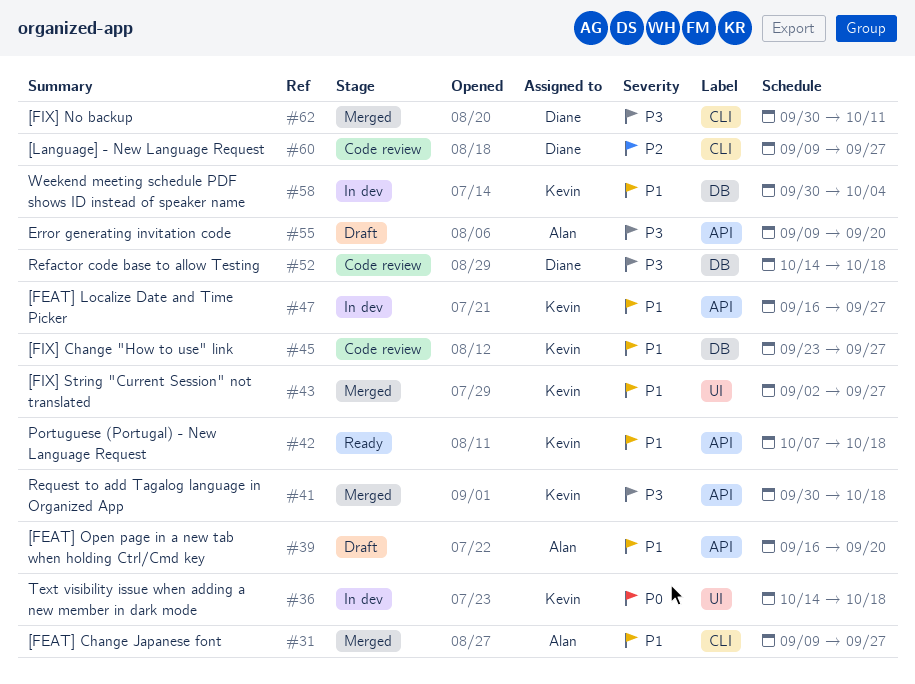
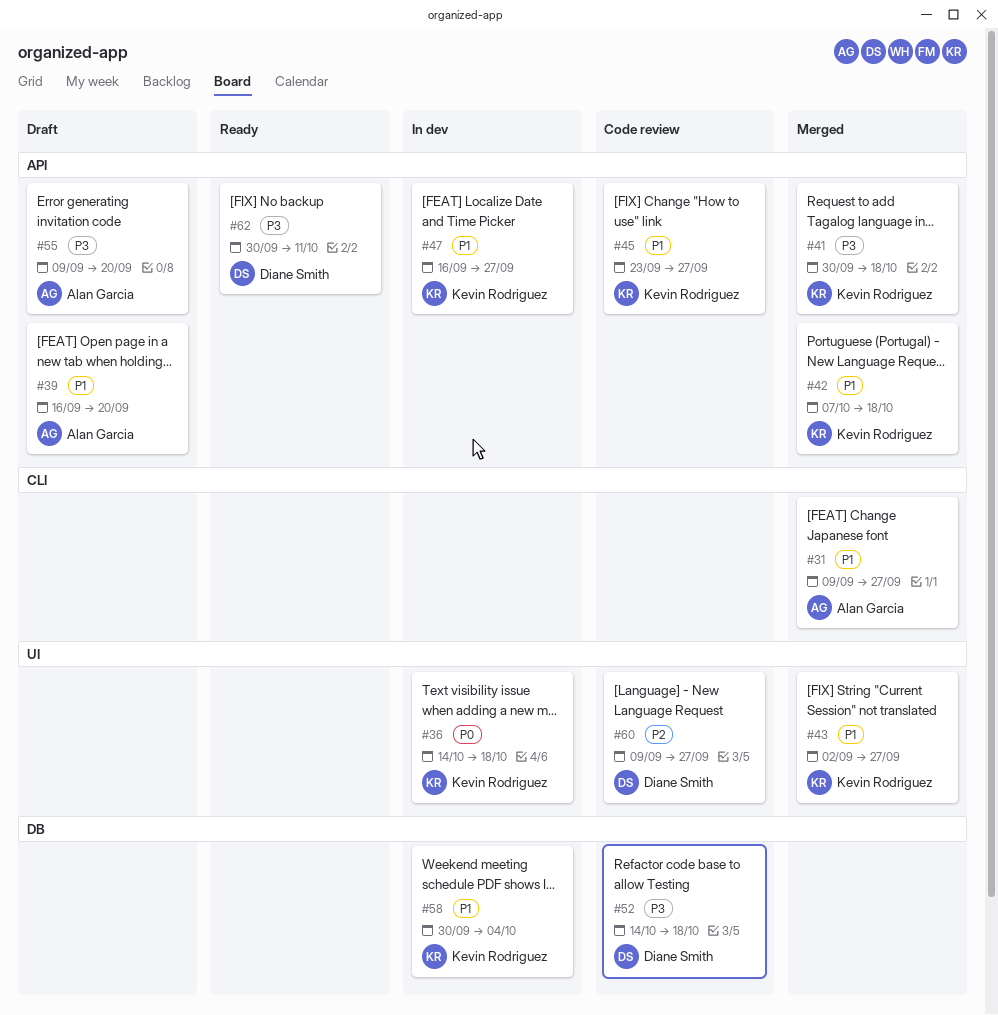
#42, status: Ready -> Merged
#45, label: DB -> API
#60, label: CLI -> UI
#62, status: Merged -> Ready
#62, label: CLI -> API

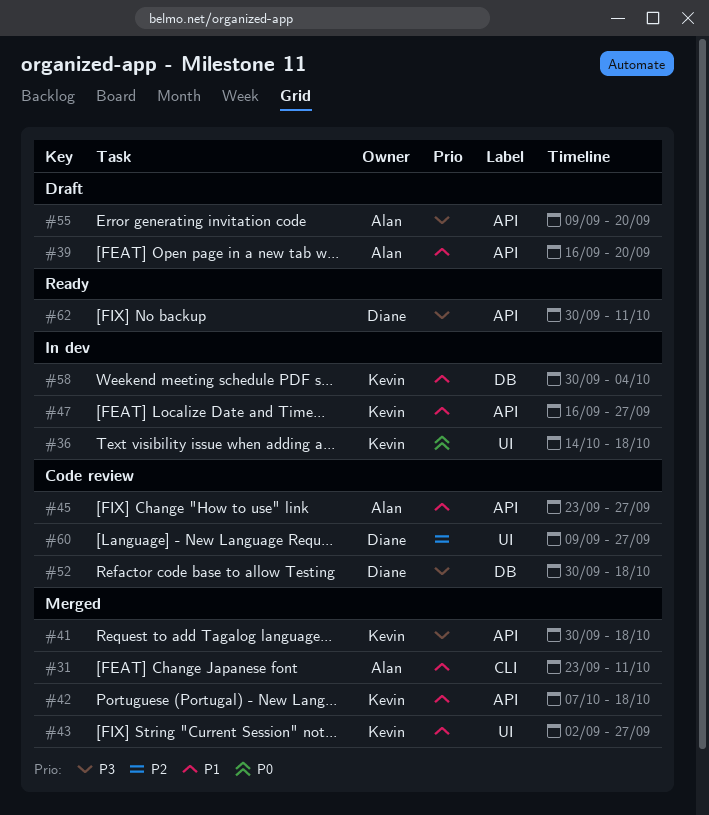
#31, start: Sep 9 -> Sep 23
#31, due: Sep 27 -> Oct 11
#45, owner: Kevin Rodriguez -> Alan Garcia
#52, start: Oct 14 -> Sep 30

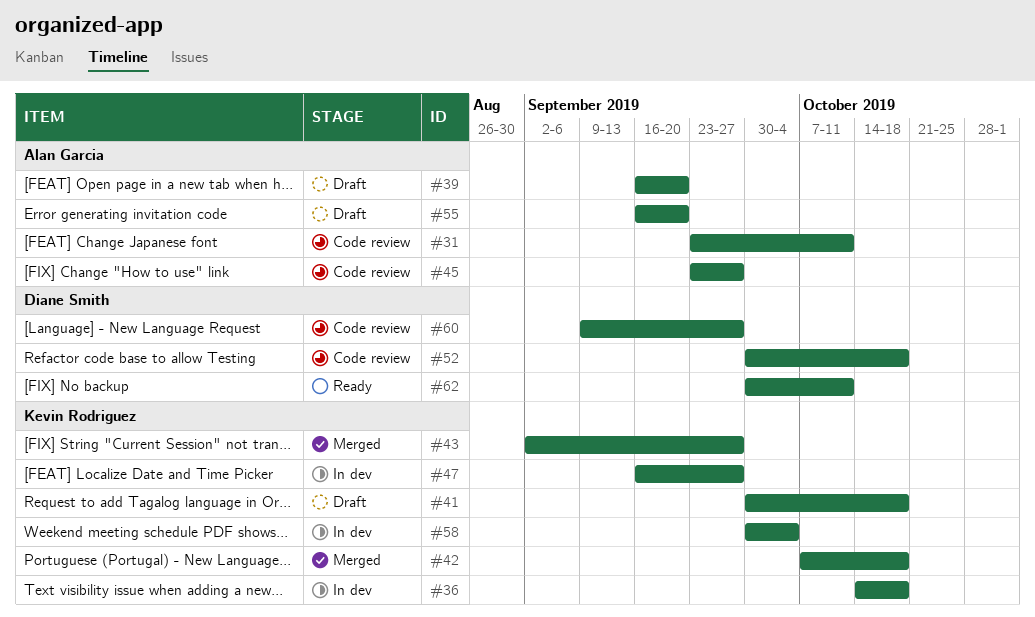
#31, status: Merged -> Code review
#41, status: Merged -> Draft
#55, start: Sep 9 -> Sep 16

